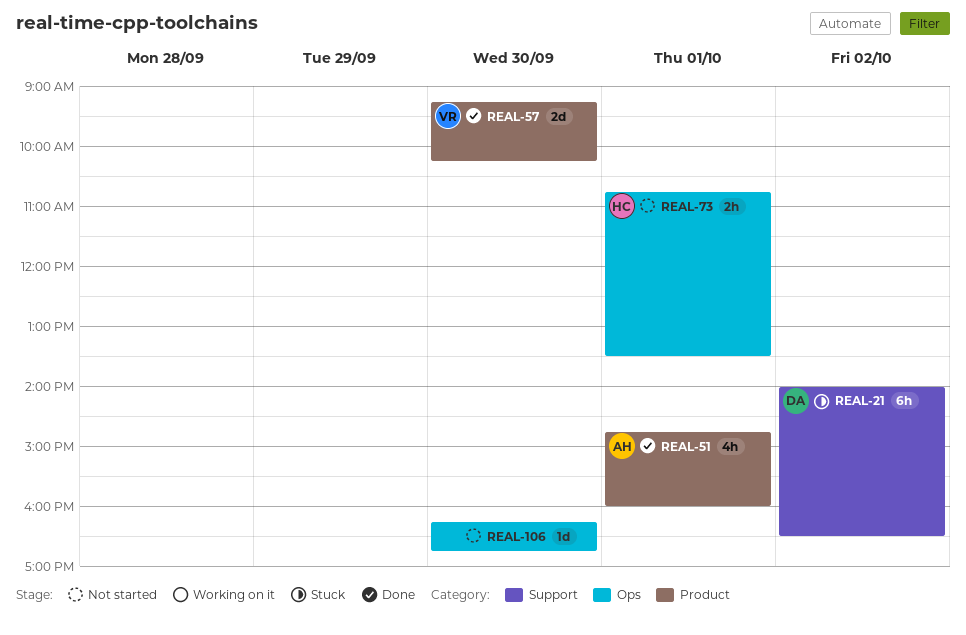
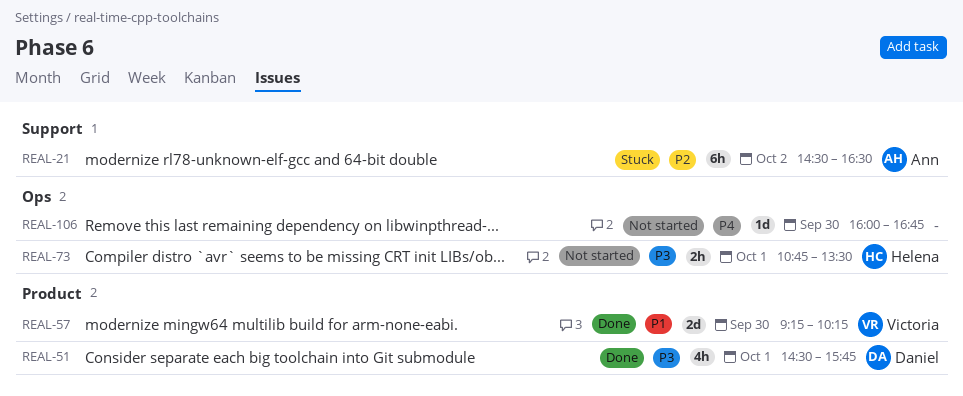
REAL-21, owner: Daniel -> Ann
REAL-21, begins: 14:00 -> 14:30
REAL-51, owner: Ann -> Daniel
REAL-51, begins: 14:45 -> 14:30
REAL-51, ends: 16:00 -> 15:45
REAL-106, begins: 16:15 -> 16:00

